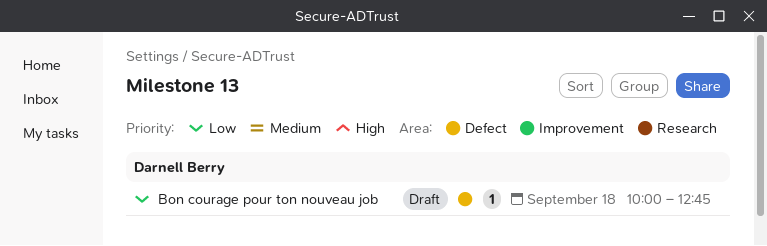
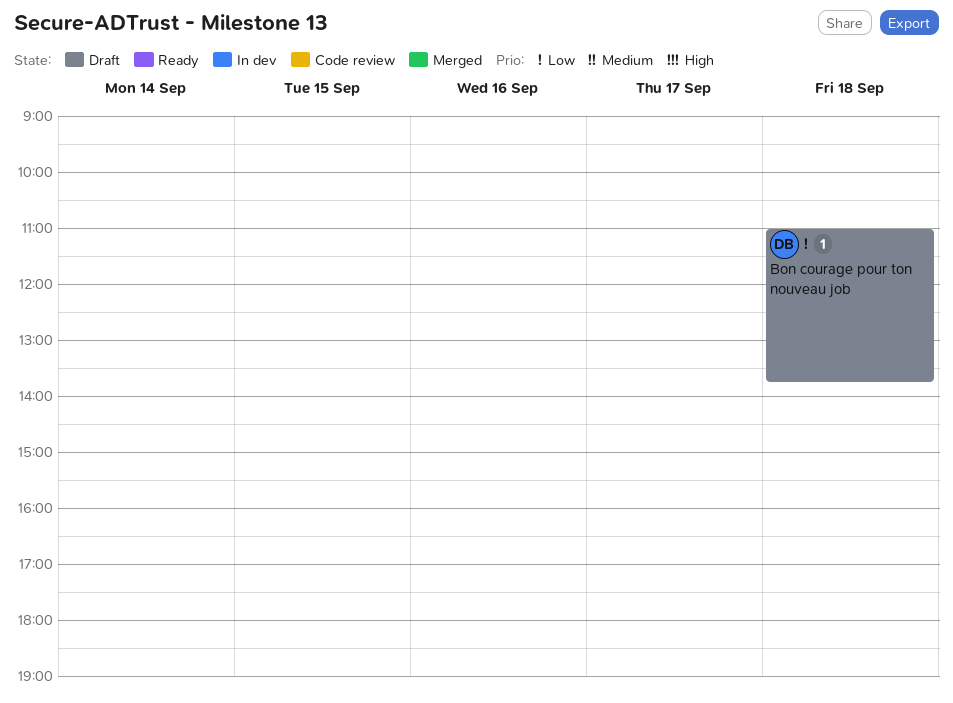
Bon courage pour ton nouveau job, begins: 10:00 -> 11:00
Bon courage pour ton nouveau job, ends: 12:45 -> 13:45

